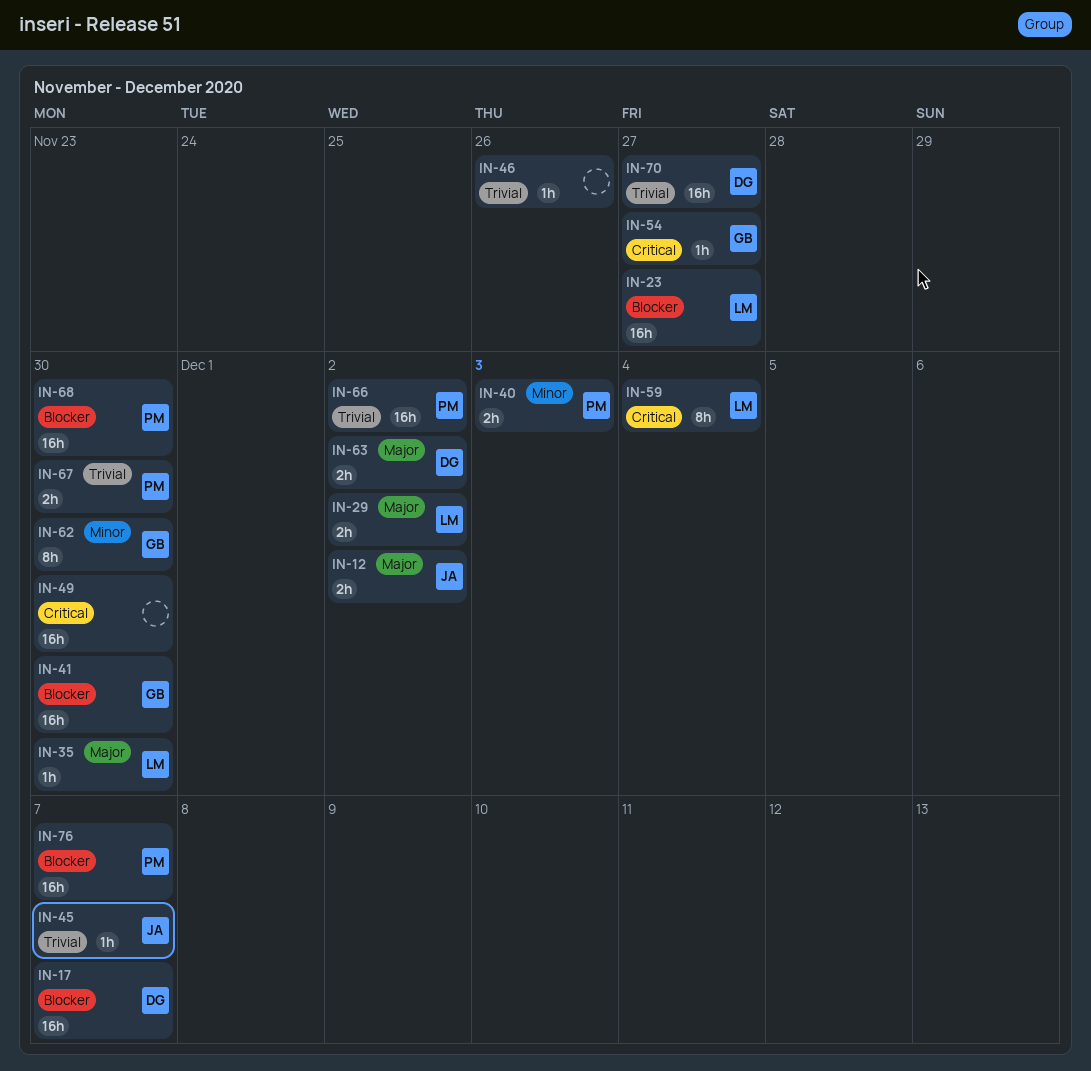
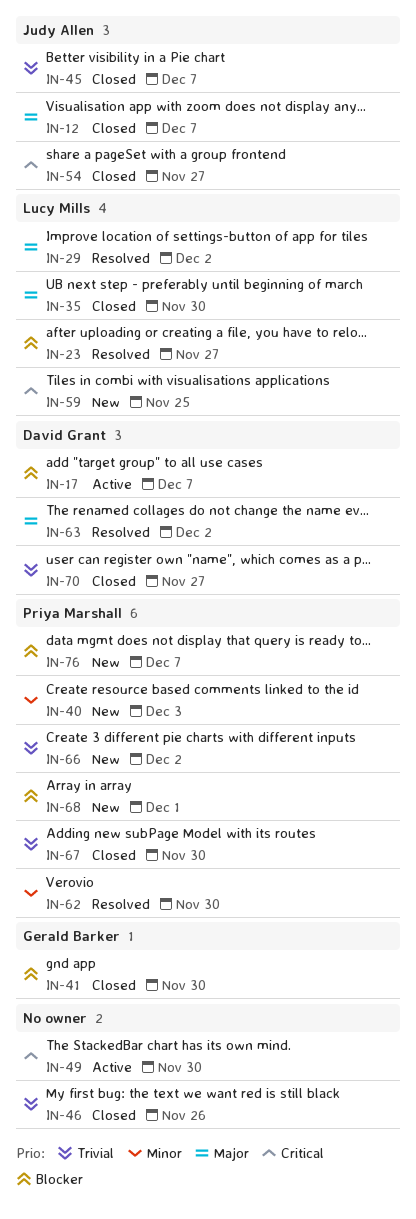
IN-12, due: Dec 2 -> Dec 7
IN-54, owner: Gerald Barker -> Judy Allen
IN-59, due: Dec 4 -> Nov 25
IN-62, owner: Gerald Barker -> Priya Marshall
IN-68, due: Nov 30 -> Dec 1

